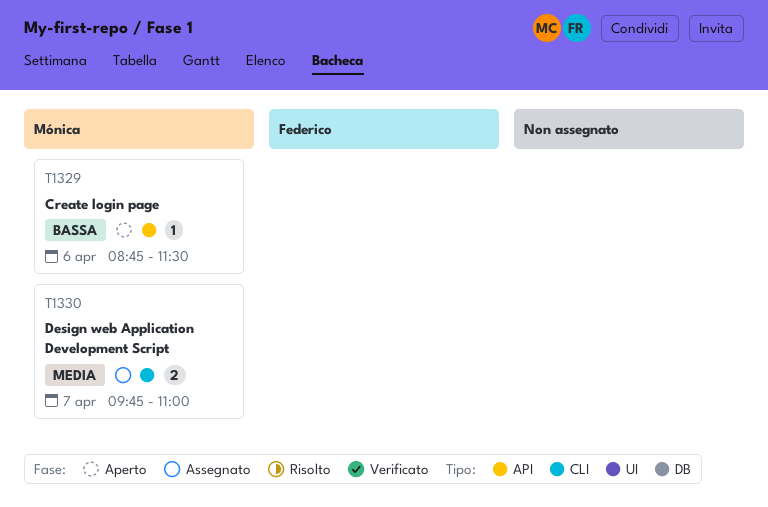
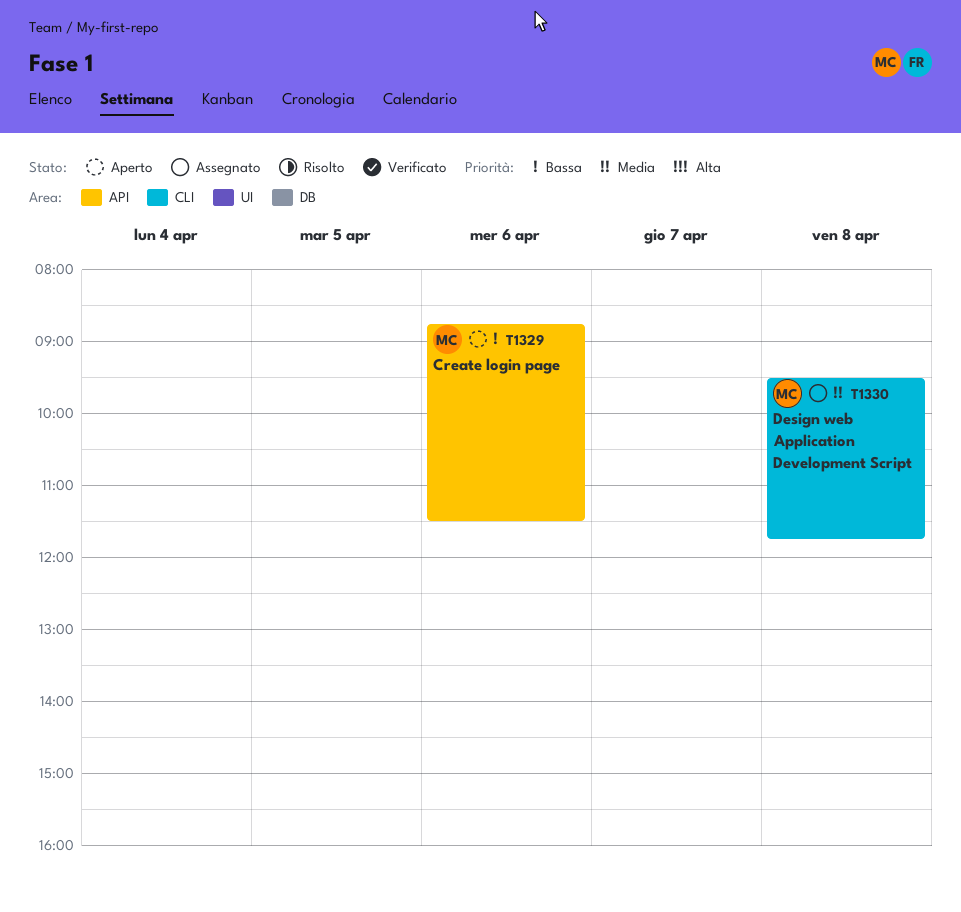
T1330, day: Apr 7 -> Apr 8
T1330, begins: 09:45 -> 09:30
T1330, ends: 11:00 -> 11:45

